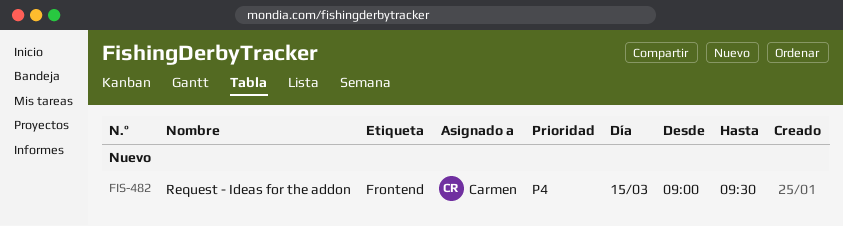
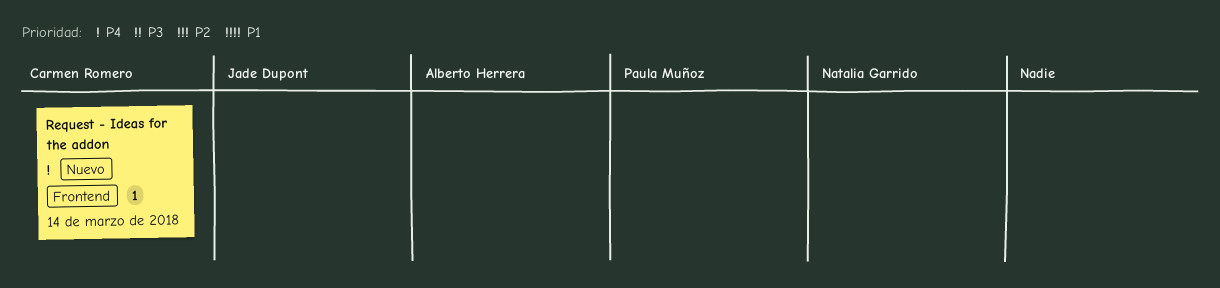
Request - Ideas for the addon, day: Mar 15 -> Mar 14

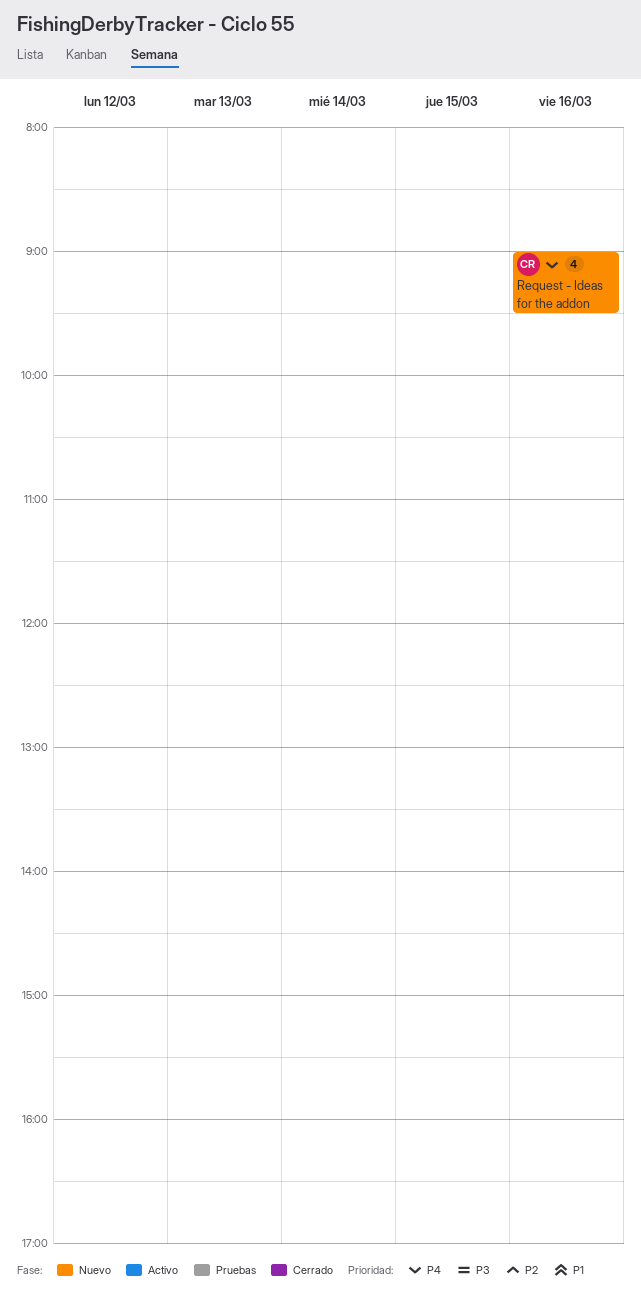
Request - Ideas for the addon, estimate: 1 -> 4
Request - Ideas for the addon, day: Mar 14 -> Mar 16

